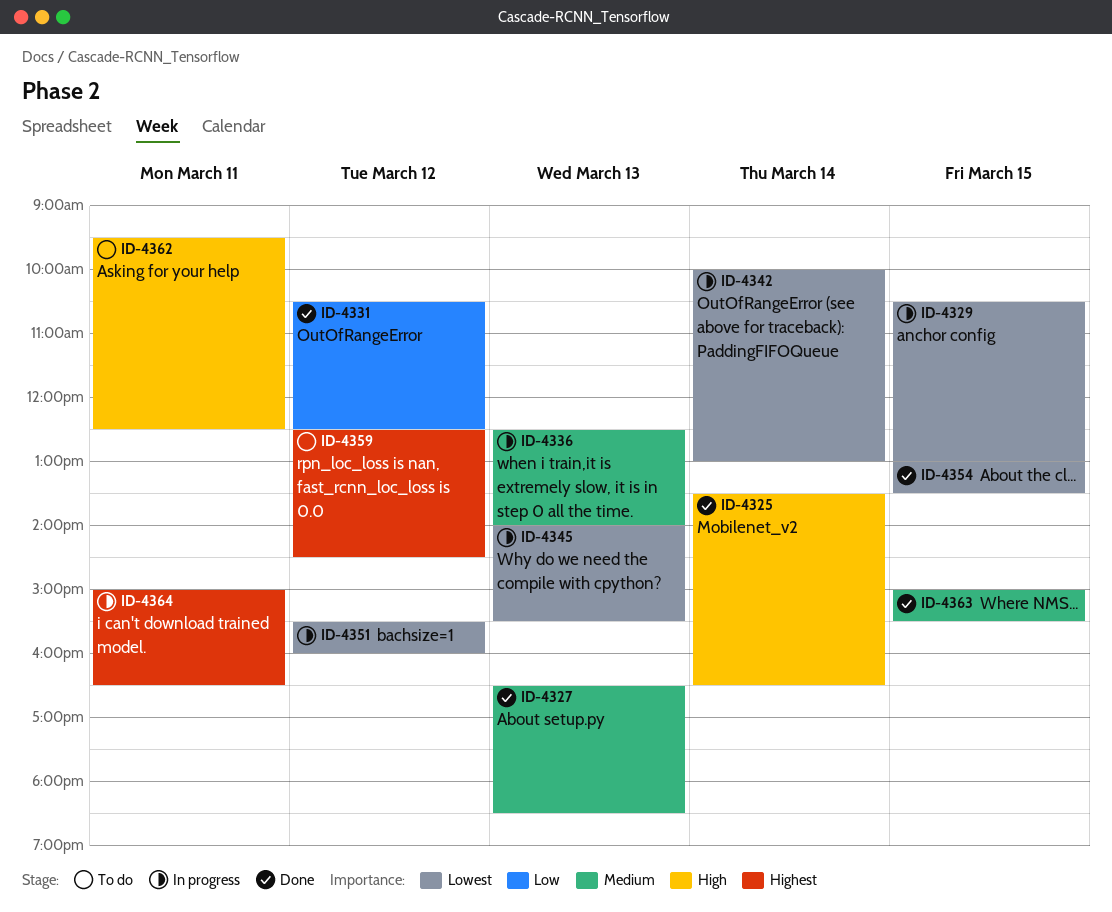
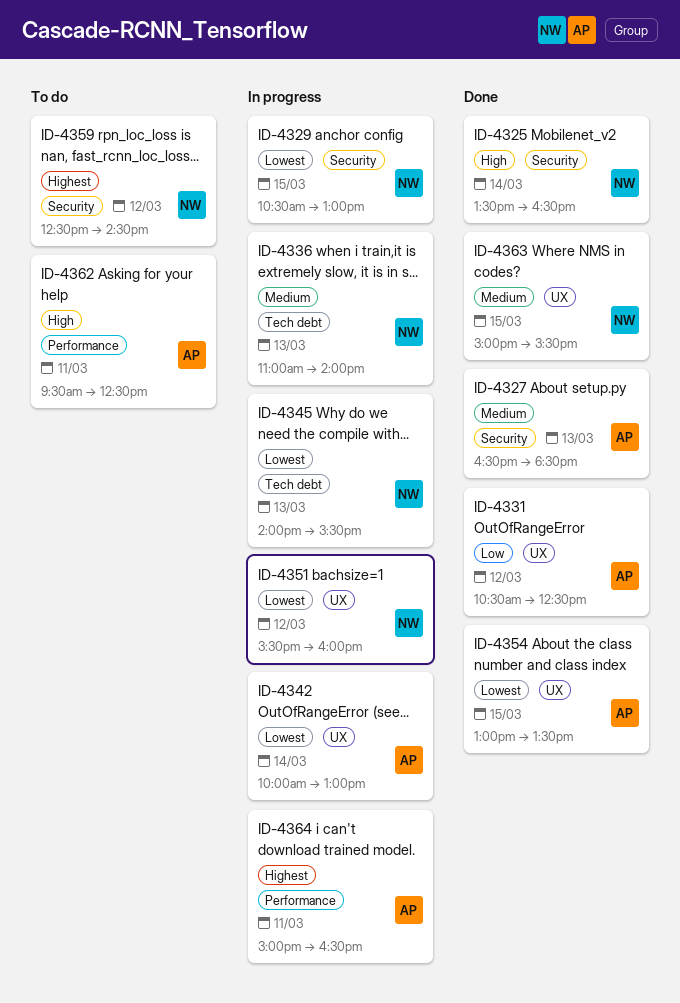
ID-4336, begins: 12:30 -> 11:00

